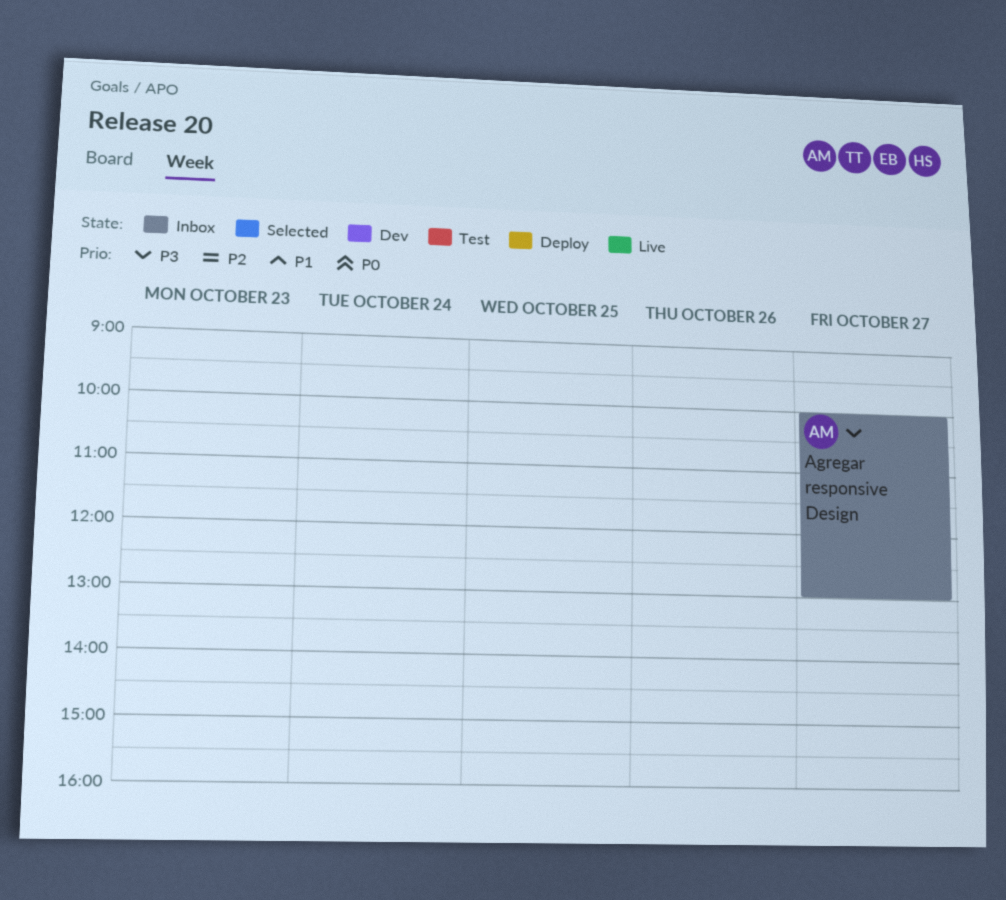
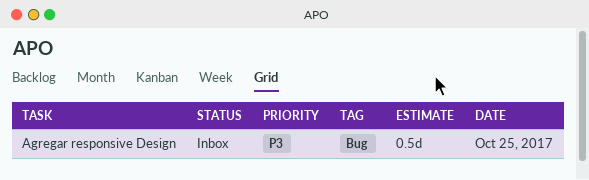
Agregar responsive Design, day: Oct 27 -> Oct 25

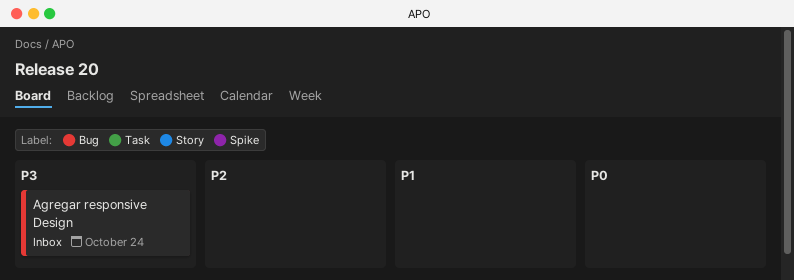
Agregar responsive Design, day: Oct 25 -> Oct 24

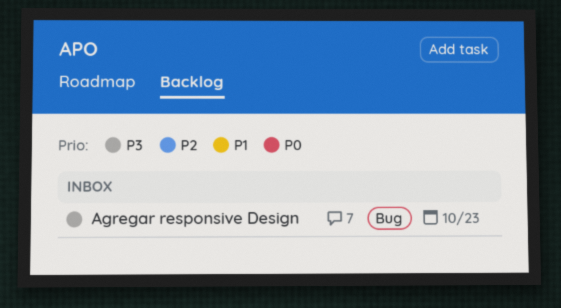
Agregar responsive Design, day: Oct 24 -> Oct 23

